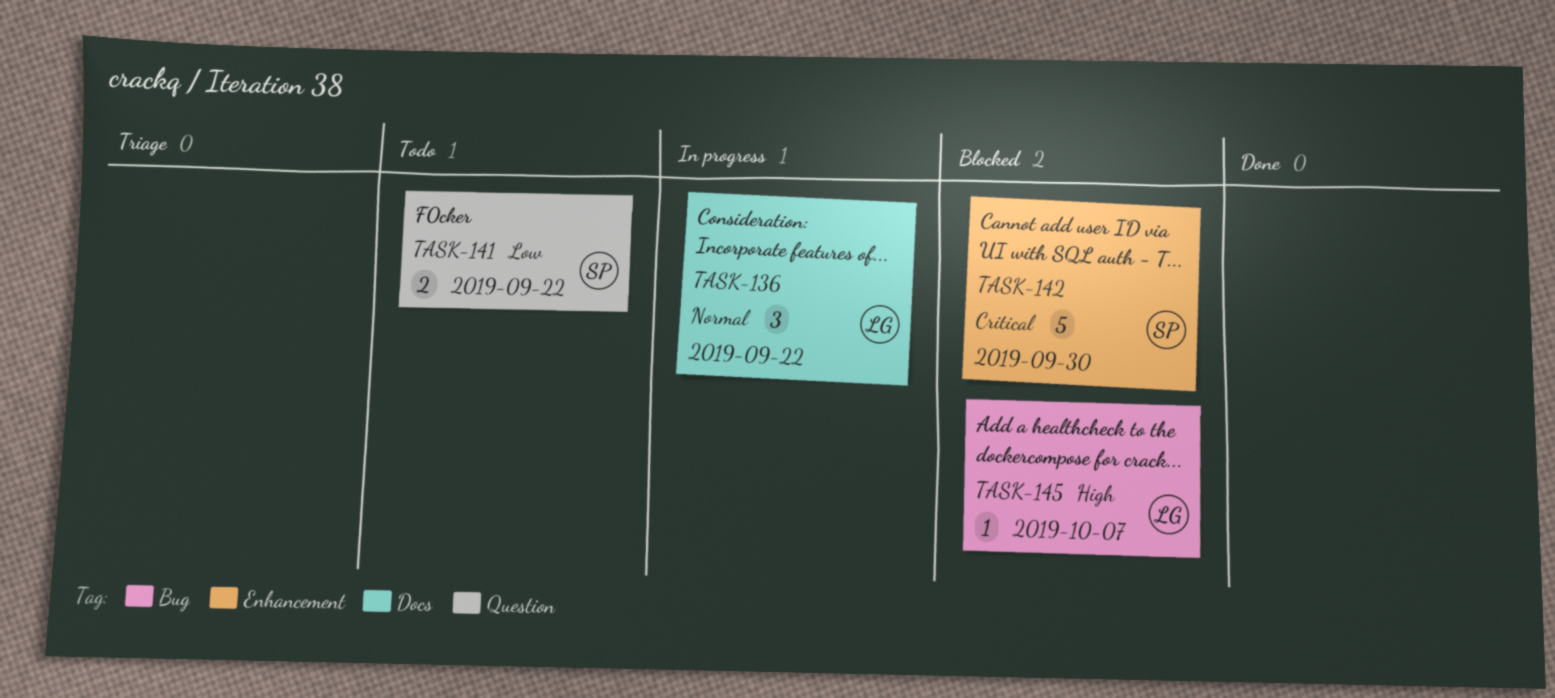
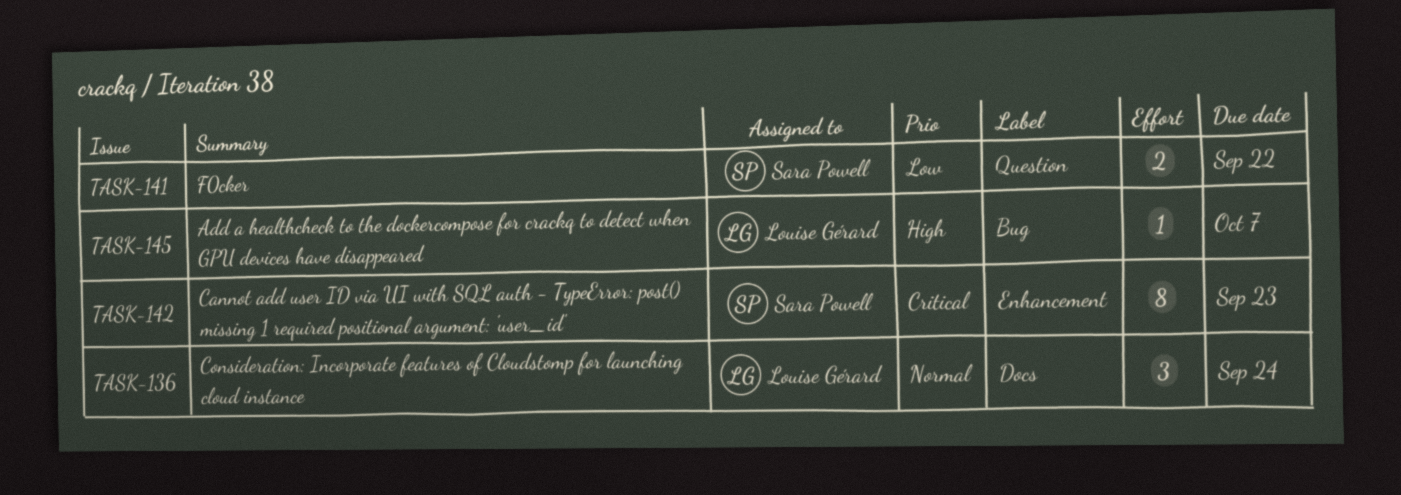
TASK-136, due: Sep 22 -> Sep 24
TASK-142, estimate: 5 -> 8
TASK-142, due: Sep 30 -> Sep 23

